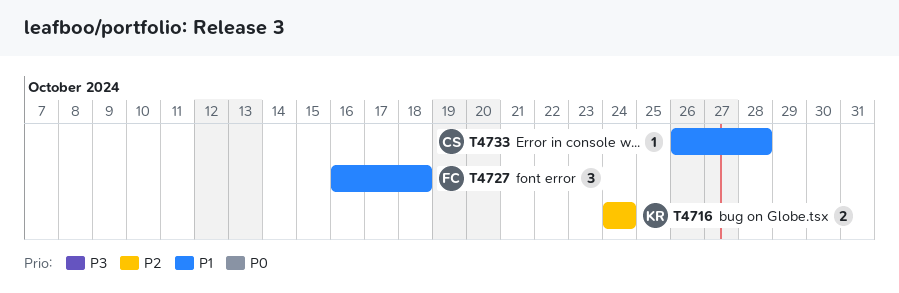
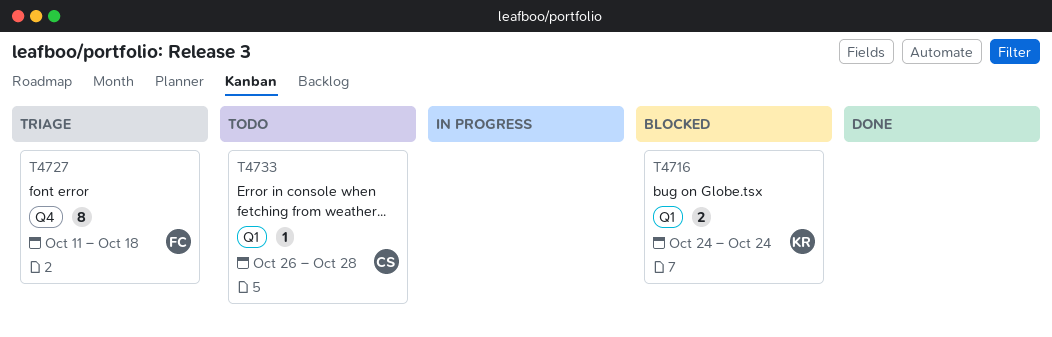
T4727, estimate: 3 -> 8
T4727, start: Oct 16 -> Oct 11

